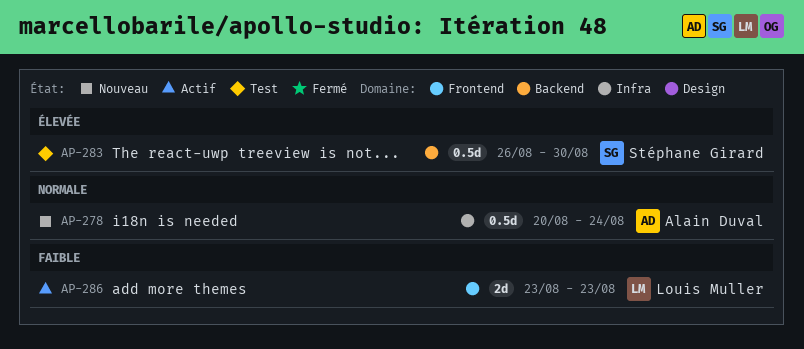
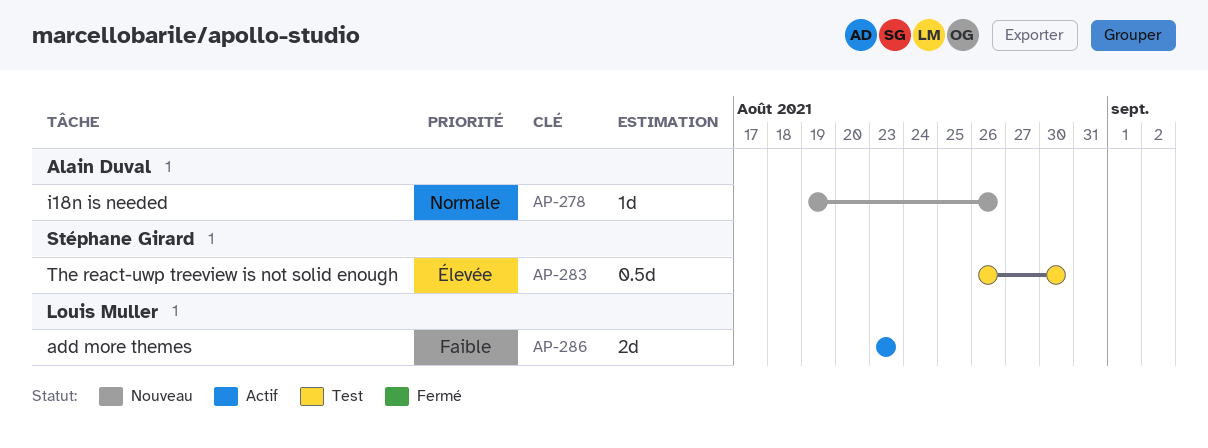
AP-278, estimate: 0.5d -> 1d
AP-278, start: Aug 20 -> Aug 19
AP-278, due: Aug 24 -> Aug 26

